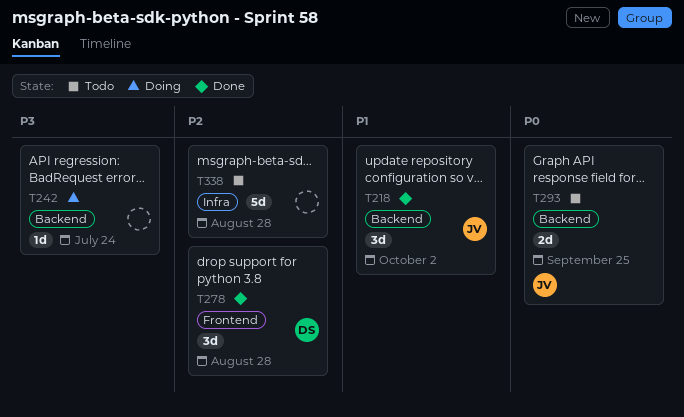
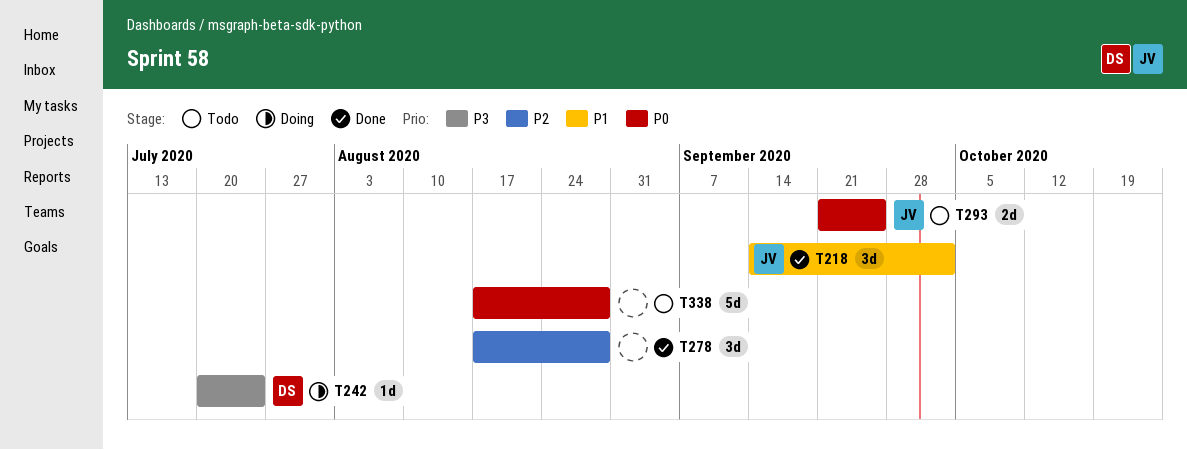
T242, owner: none -> DS
T278, owner: DS -> none
T338, priority: P2 -> P0

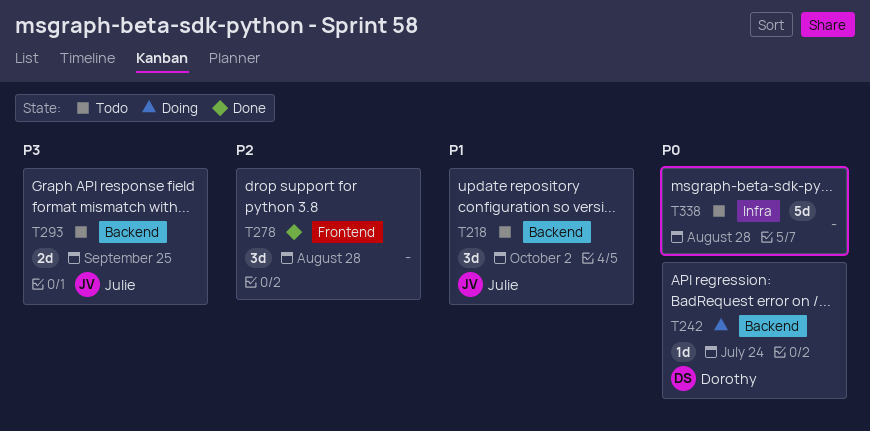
T218, status: Done -> Todo
T242, priority: P3 -> P0
T293, priority: P0 -> P3

